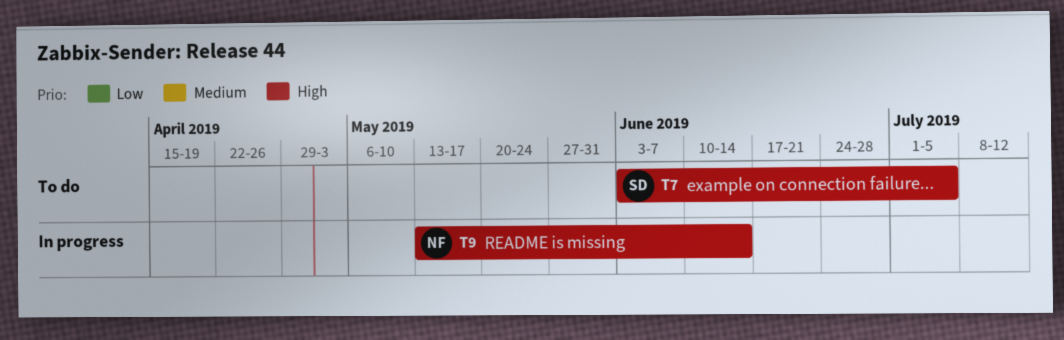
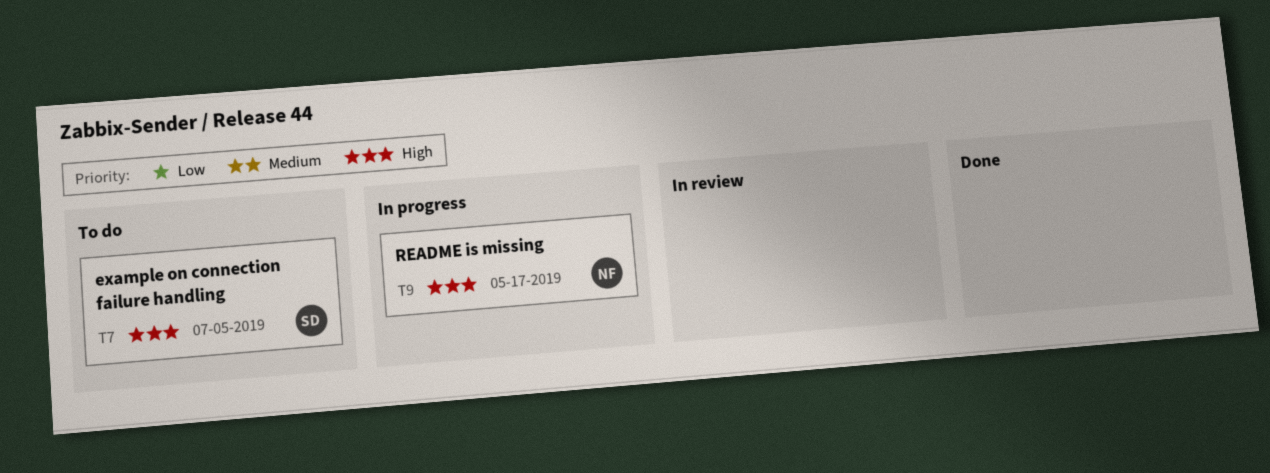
T9, due: Jun 14 -> May 17

